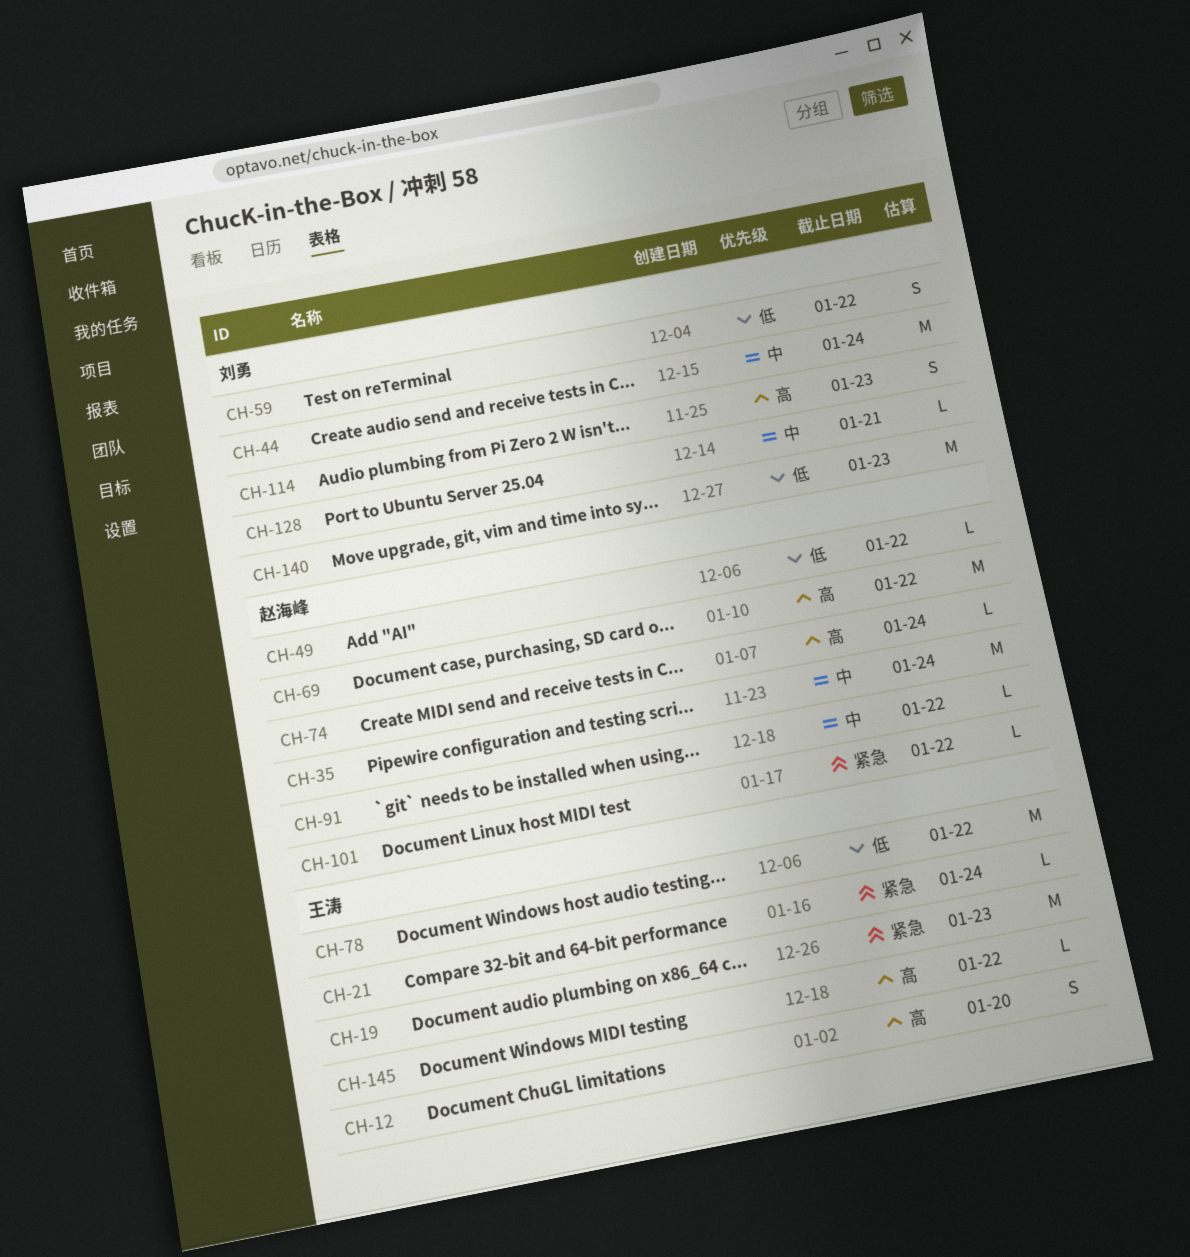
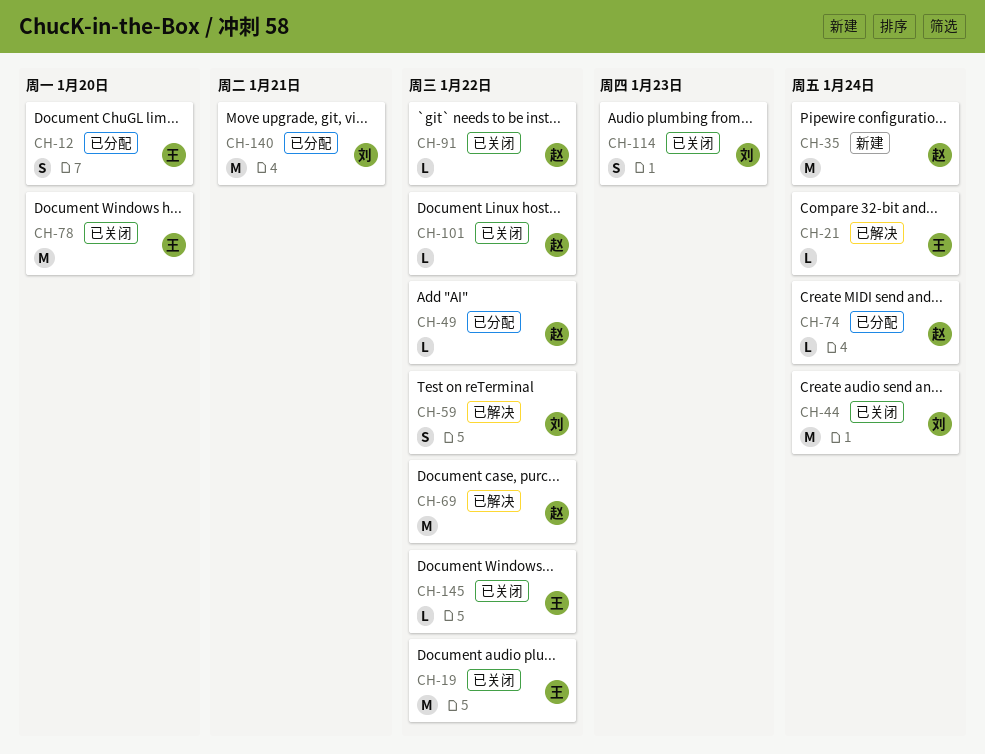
CH-19, due: Jan 23 -> Jan 22
CH-78, due: Jan 22 -> Jan 20
CH-128: present -> none
CH-140, due: Jan 23 -> Jan 21

